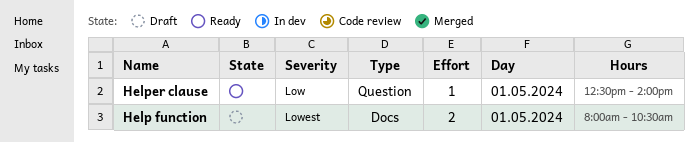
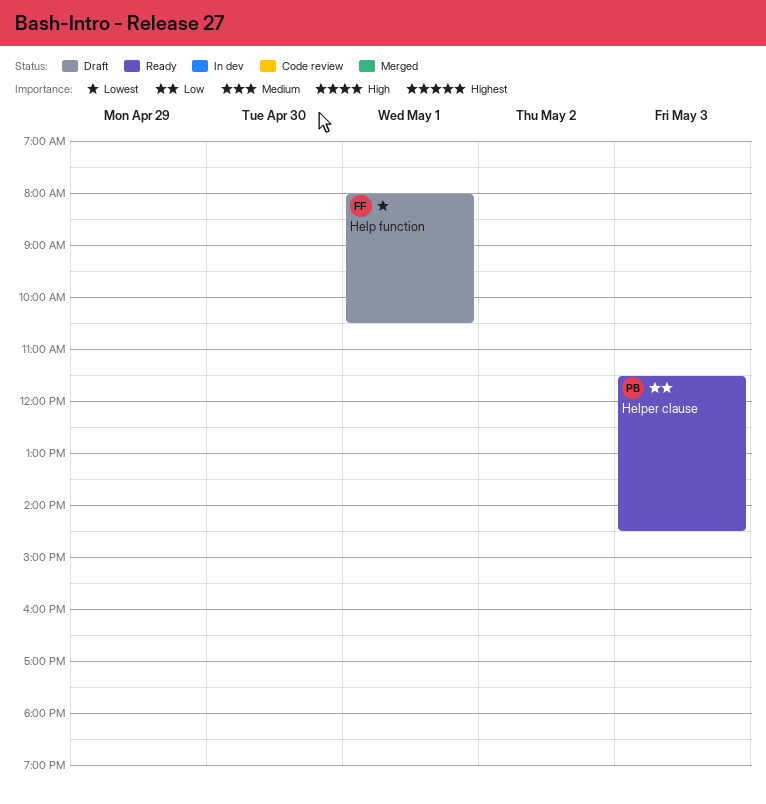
Helper clause, day: May 1 -> May 3
Helper clause, begins: 12:30 -> 11:30
Helper clause, ends: 14:00 -> 14:30

